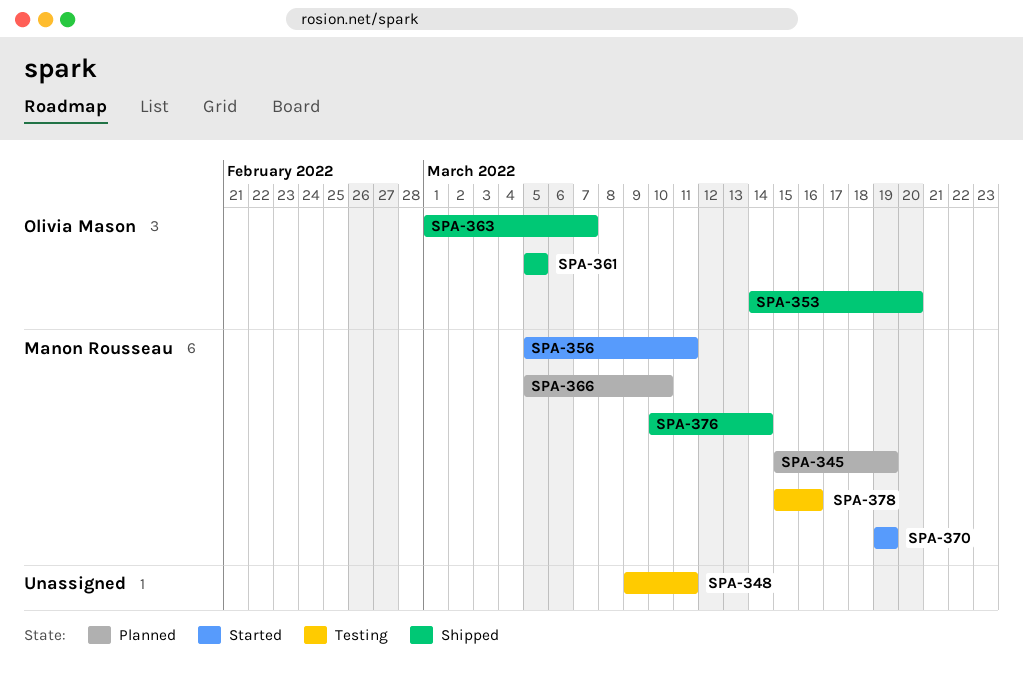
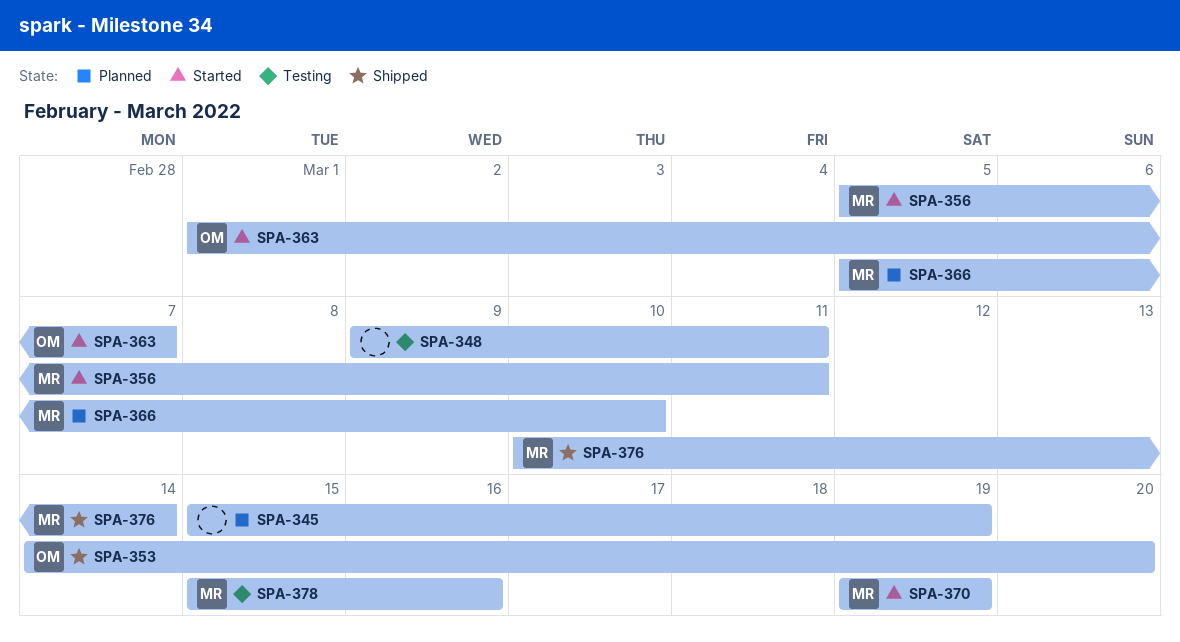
SPA-345, owner: Manon Rousseau -> none
SPA-361: present -> none
SPA-363, status: Shipped -> Started

